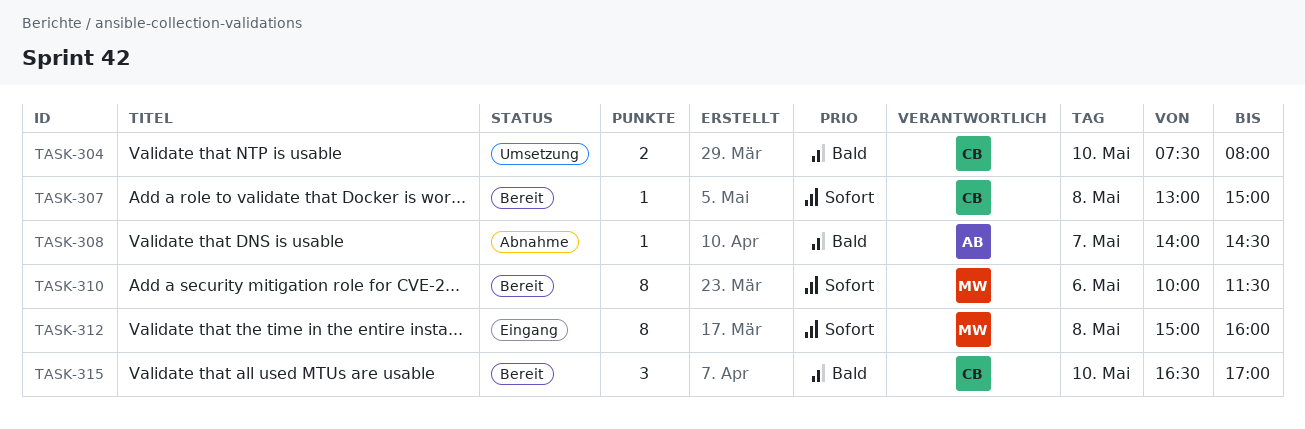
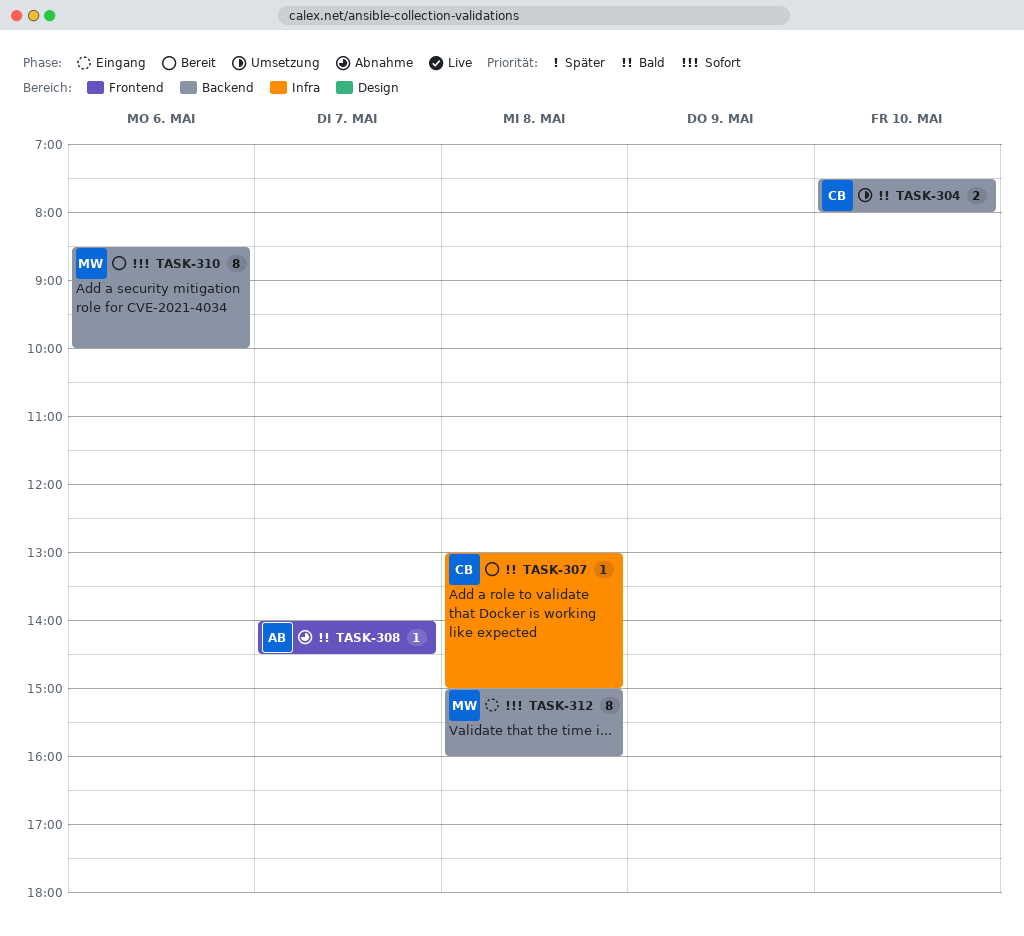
TASK-307, priority: Sofort -> Bald
TASK-310, begins: 10:00 -> 08:30
TASK-310, ends: 11:30 -> 10:00
TASK-315: present -> none

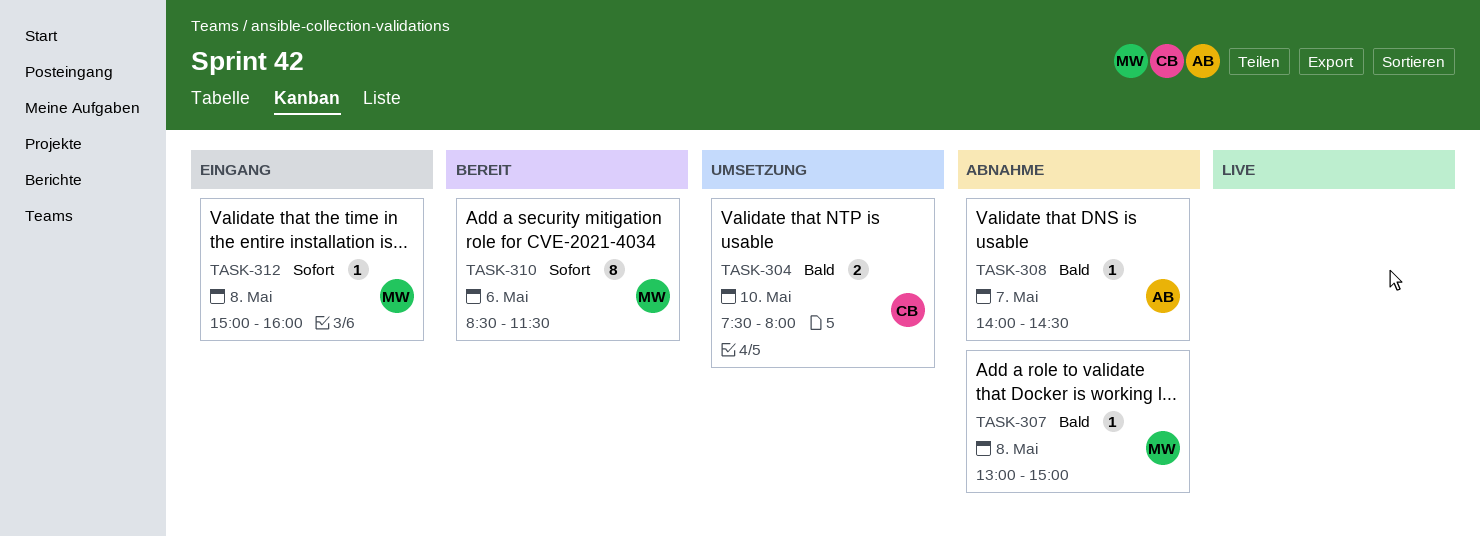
TASK-307, status: Bereit -> Abnahme
TASK-307, owner: CB -> MW
TASK-310, ends: 10:00 -> 11:30
TASK-312, estimate: 8 -> 1

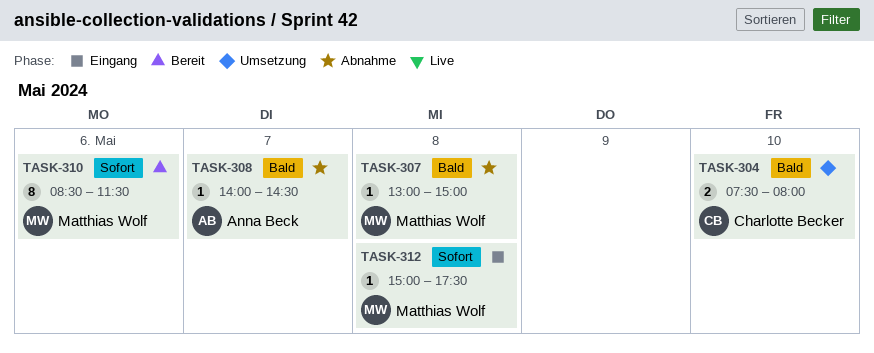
TASK-312, ends: 16:00 -> 17:30

